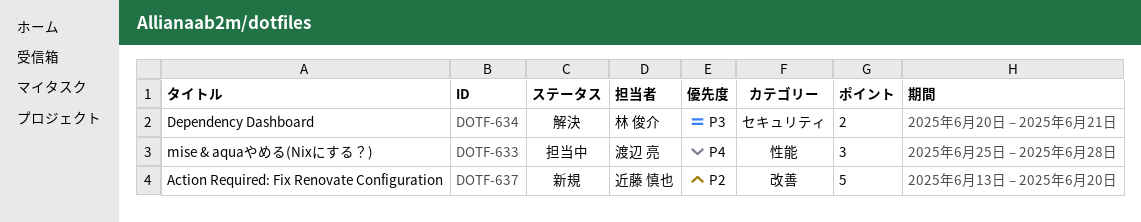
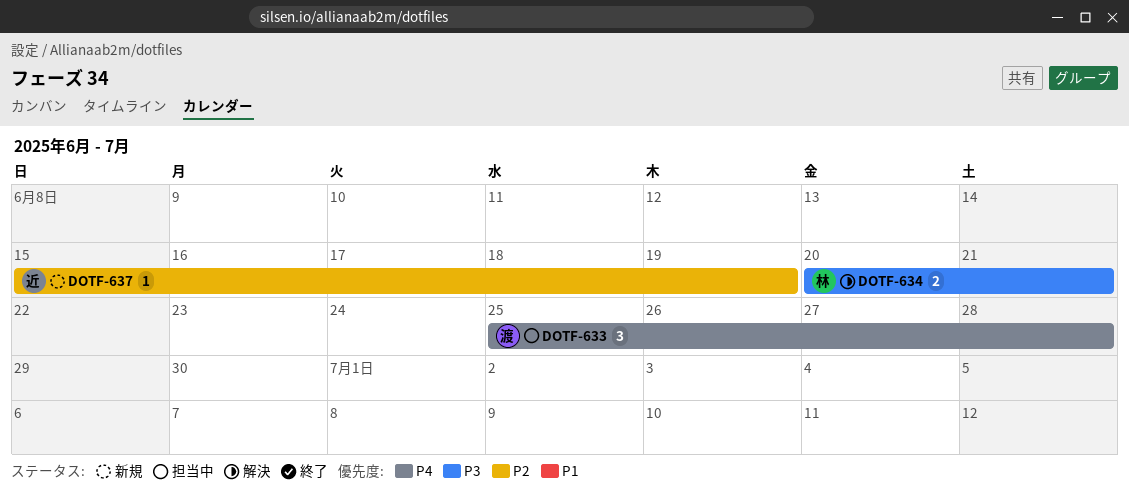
DOTF-637, estimate: 5 -> 1
DOTF-637, start: Jun 13 -> Jun 15
DOTF-637, due: Jun 20 -> Jun 19

